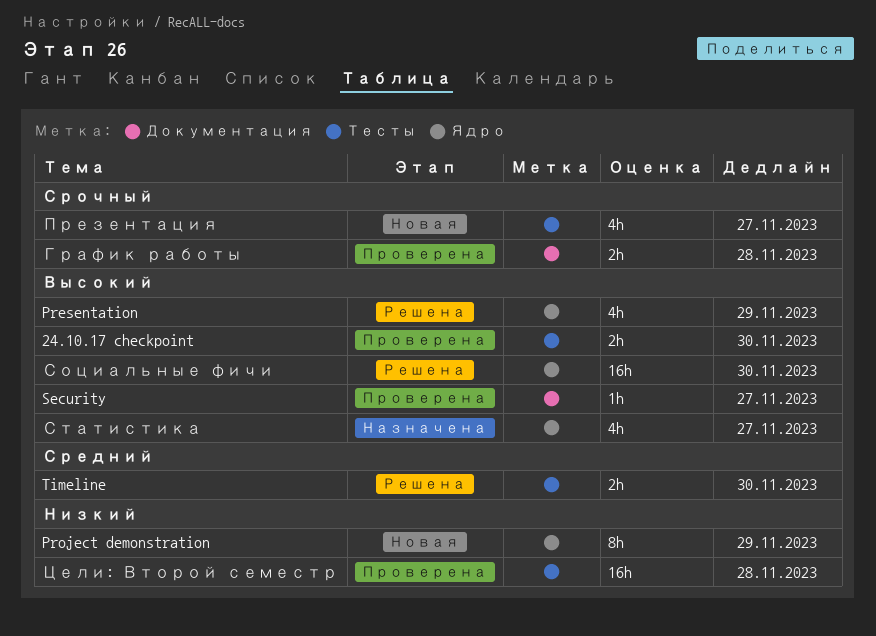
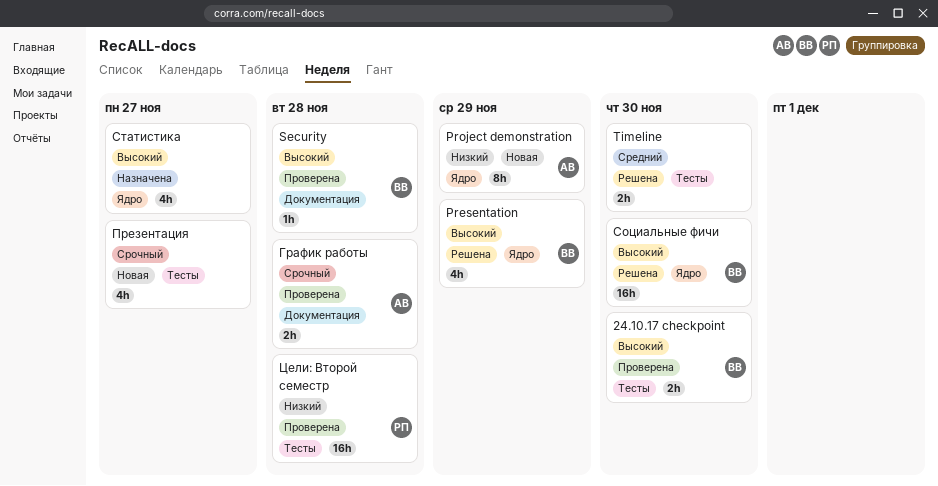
Security, due: Nov 27 -> Nov 28

